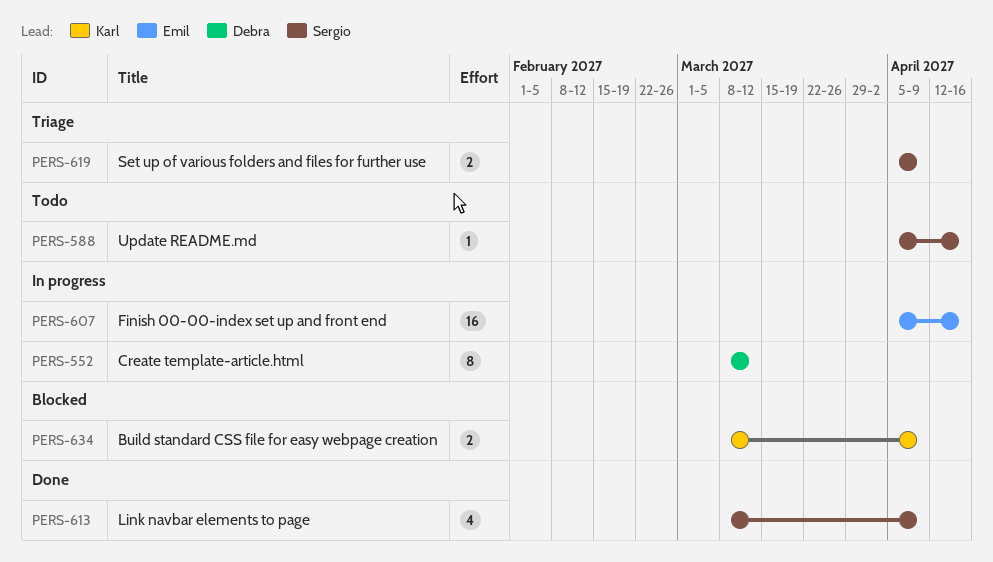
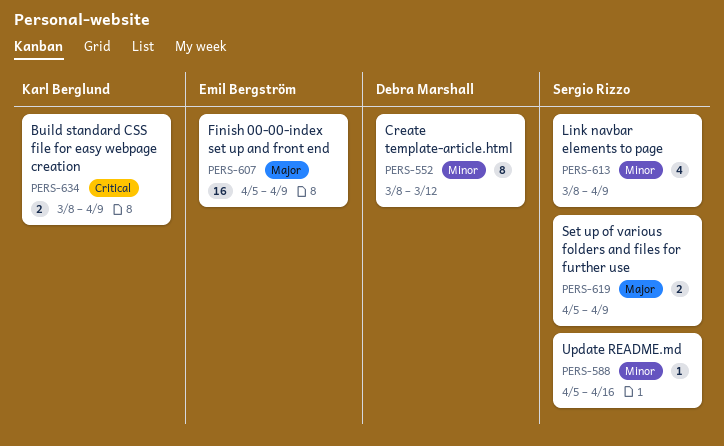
PERS-607, due: Apr 16 -> Apr 9

